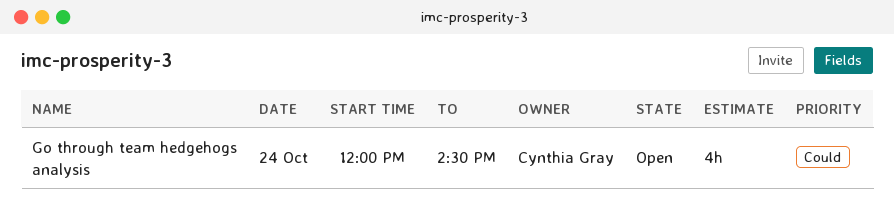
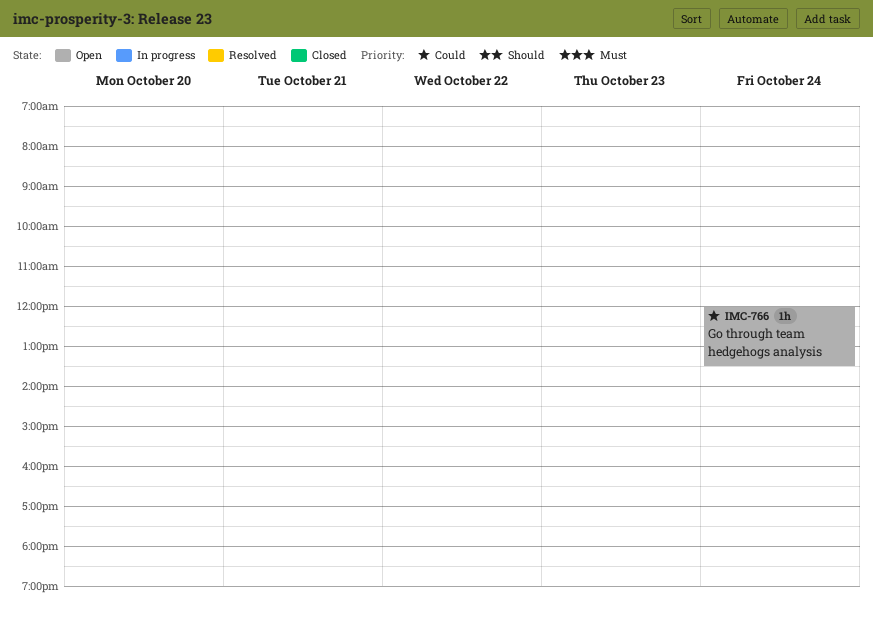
Go through team hedgehogs analysis, estimate: 4h -> 1h
Go through team hedgehogs analysis, ends: 14:30 -> 13:30

